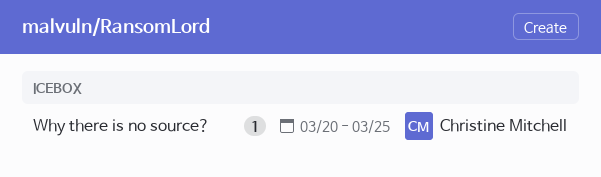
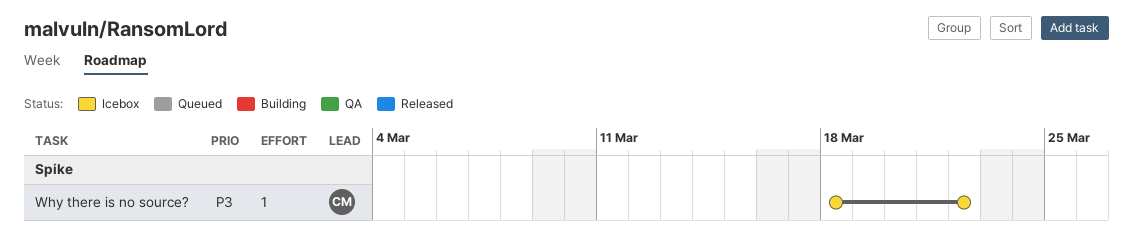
Why there is no source?, start: Mar 20 -> Mar 18
Why there is no source?, due: Mar 25 -> Mar 22

